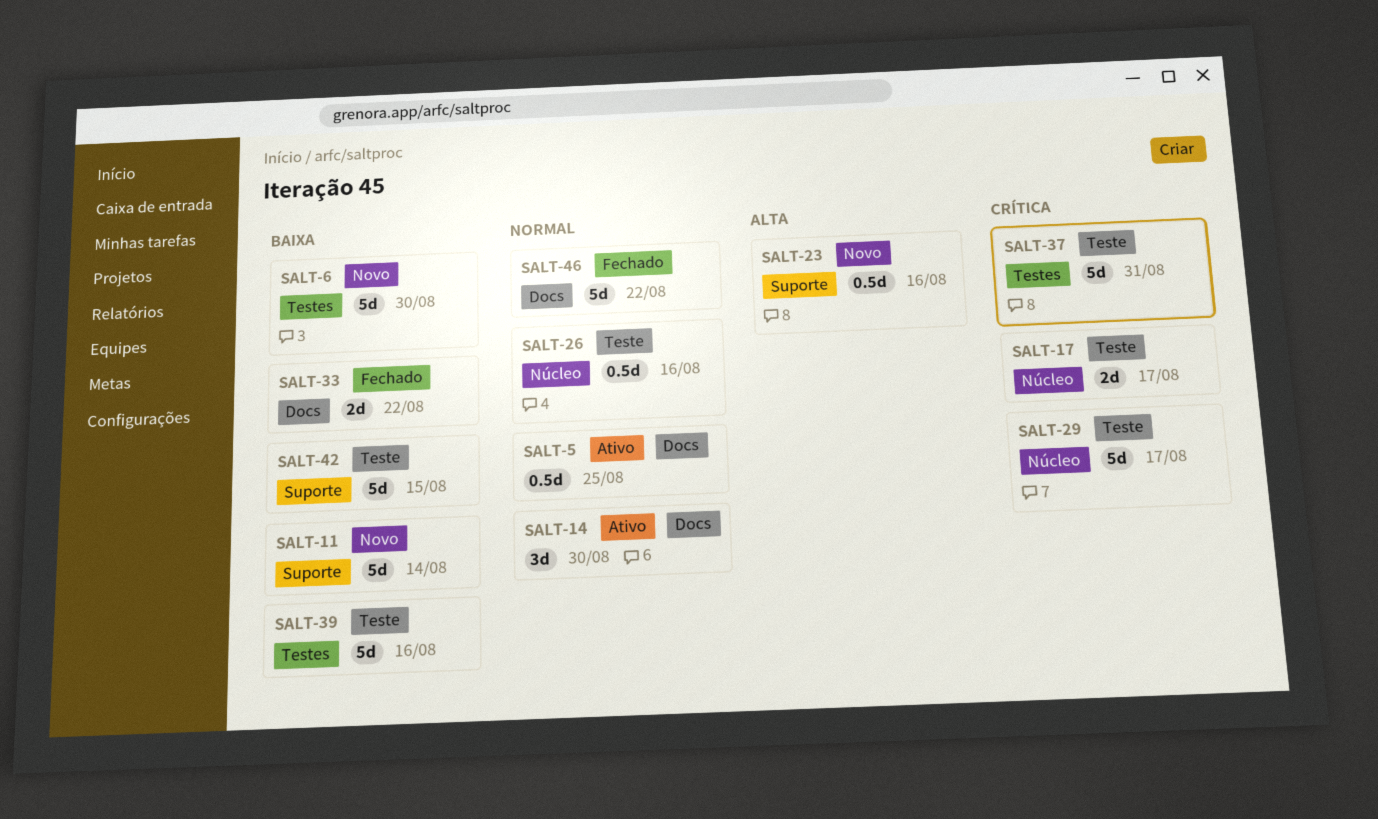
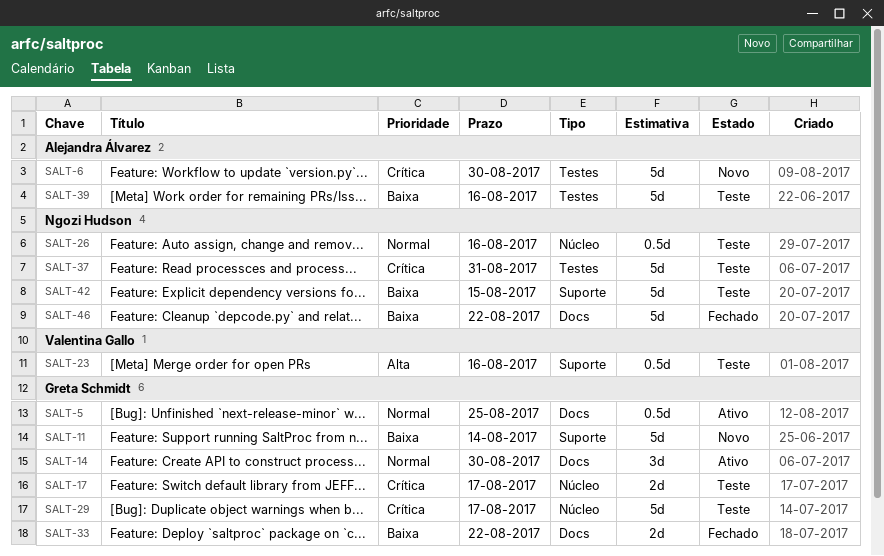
SALT-6, priority: Baixa -> Crítica
SALT-23, status: Novo -> Teste
SALT-46, priority: Normal -> Baixa

